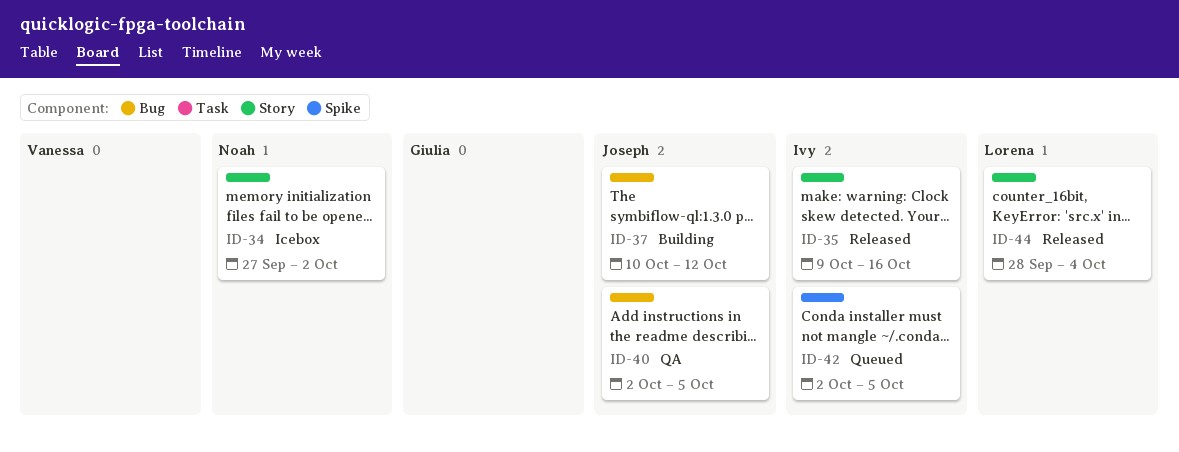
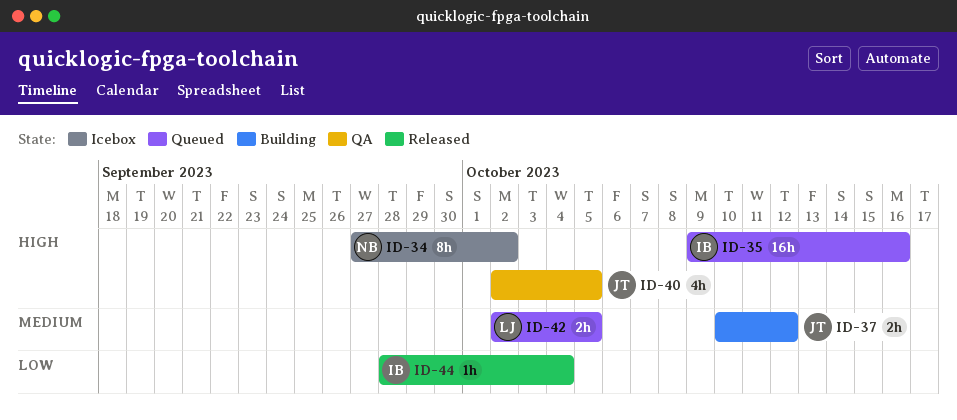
ID-35, status: Released -> Queued
ID-42, owner: Ivy -> Lorena
ID-44, owner: Lorena -> Ivy

